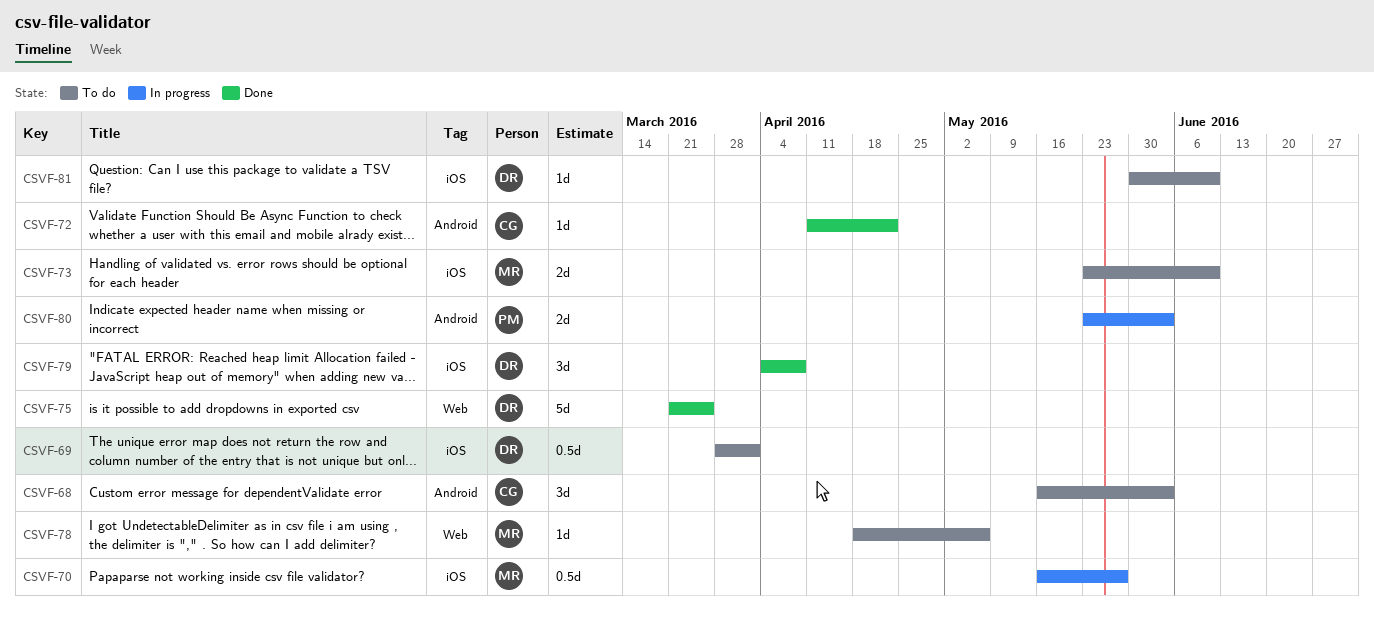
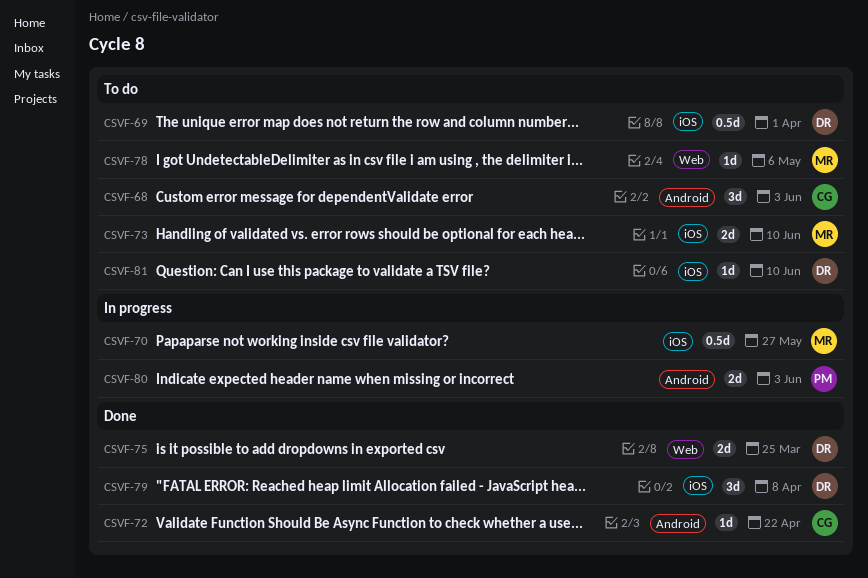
CSVF-75, estimate: 5d -> 2d

